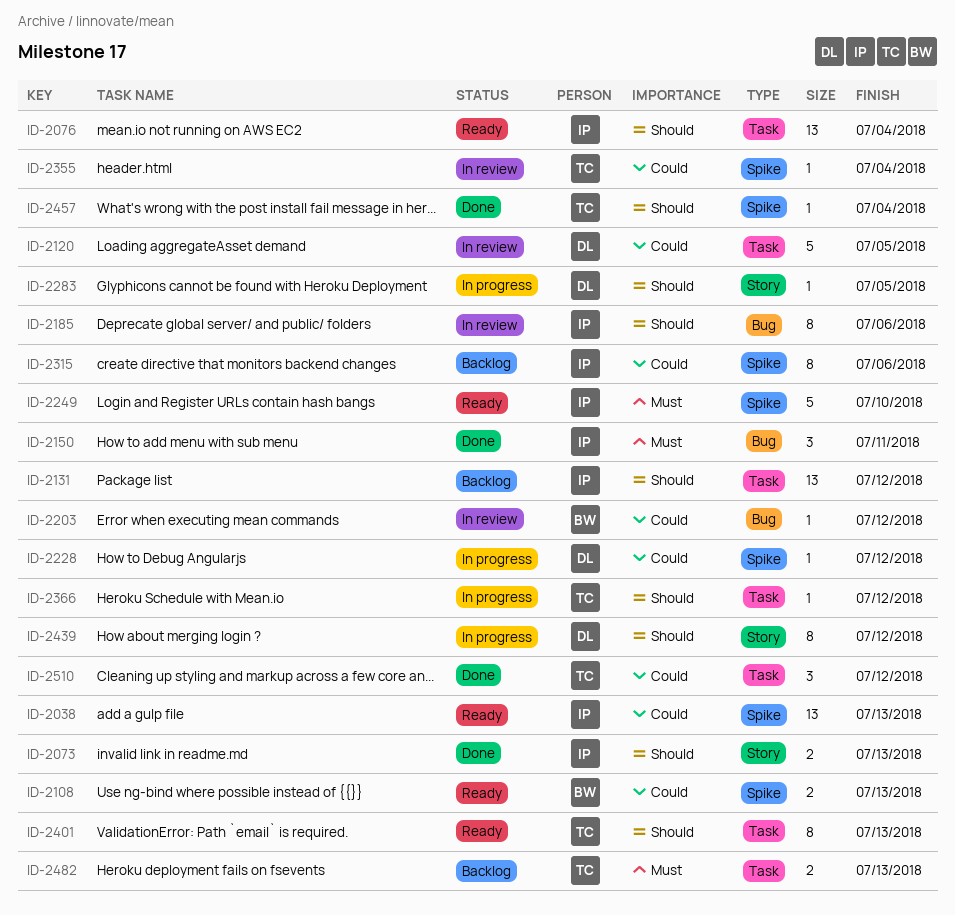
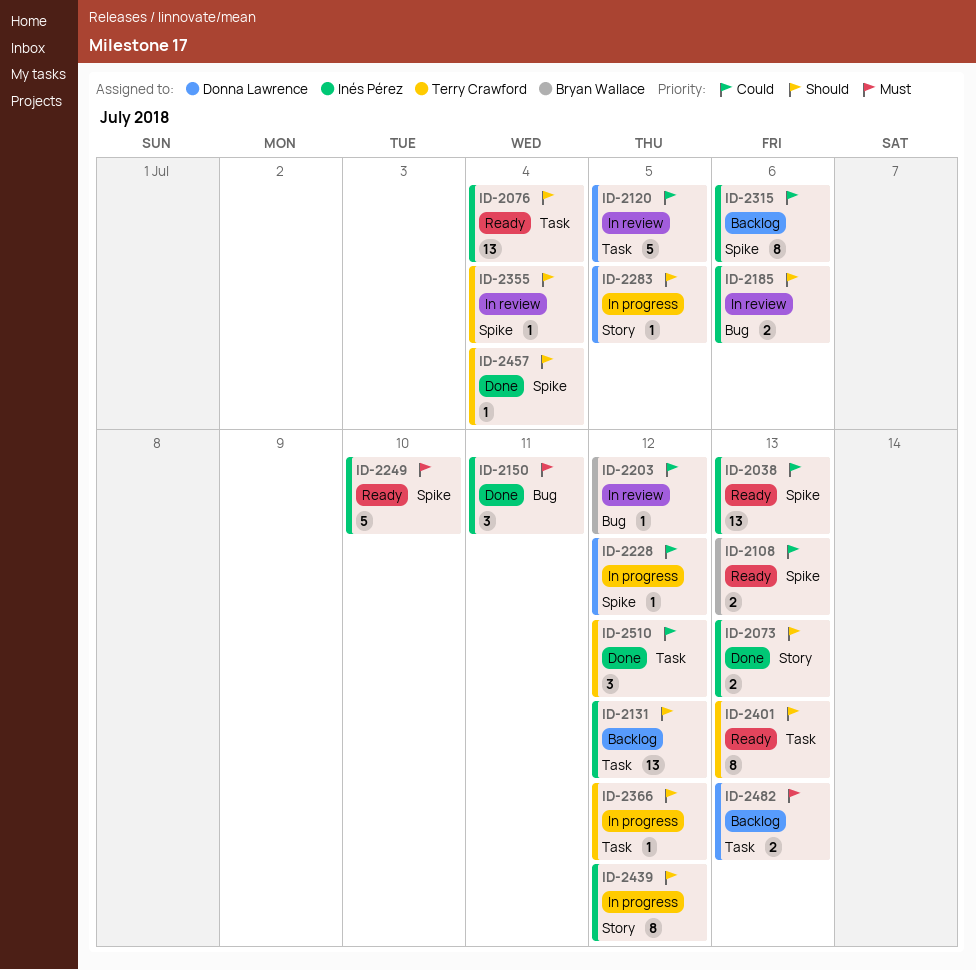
ID-2185, estimate: 8 -> 2
ID-2355, priority: Could -> Should
ID-2439, owner: Donna Lawrence -> Inés Pérez
ID-2482, owner: Terry Crawford -> Donna Lawrence

